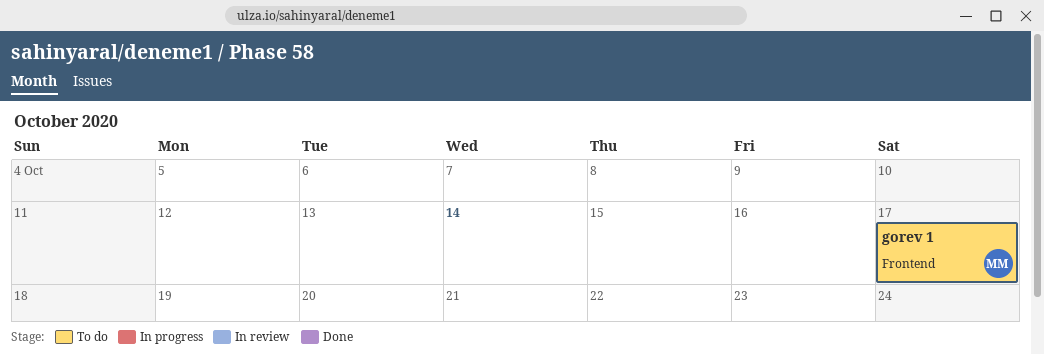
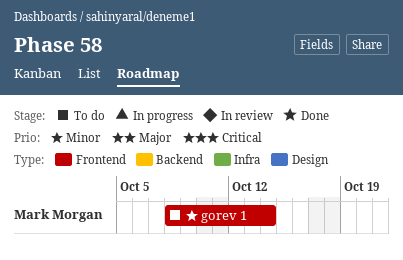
gorev 1, due: Oct 17 -> Oct 14

